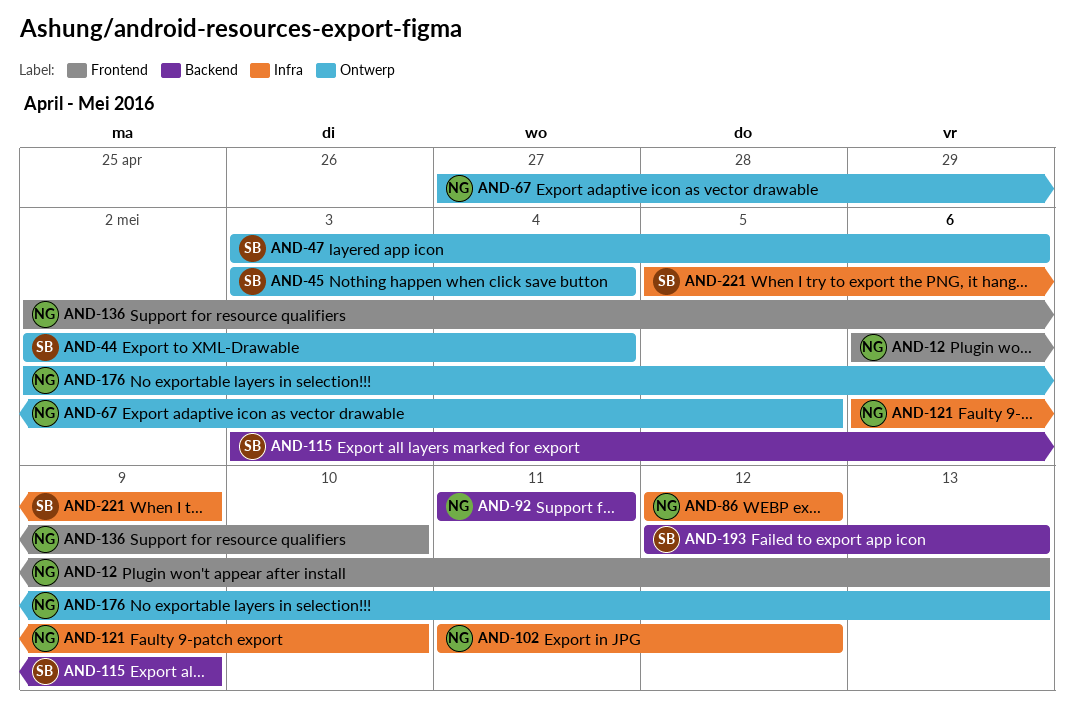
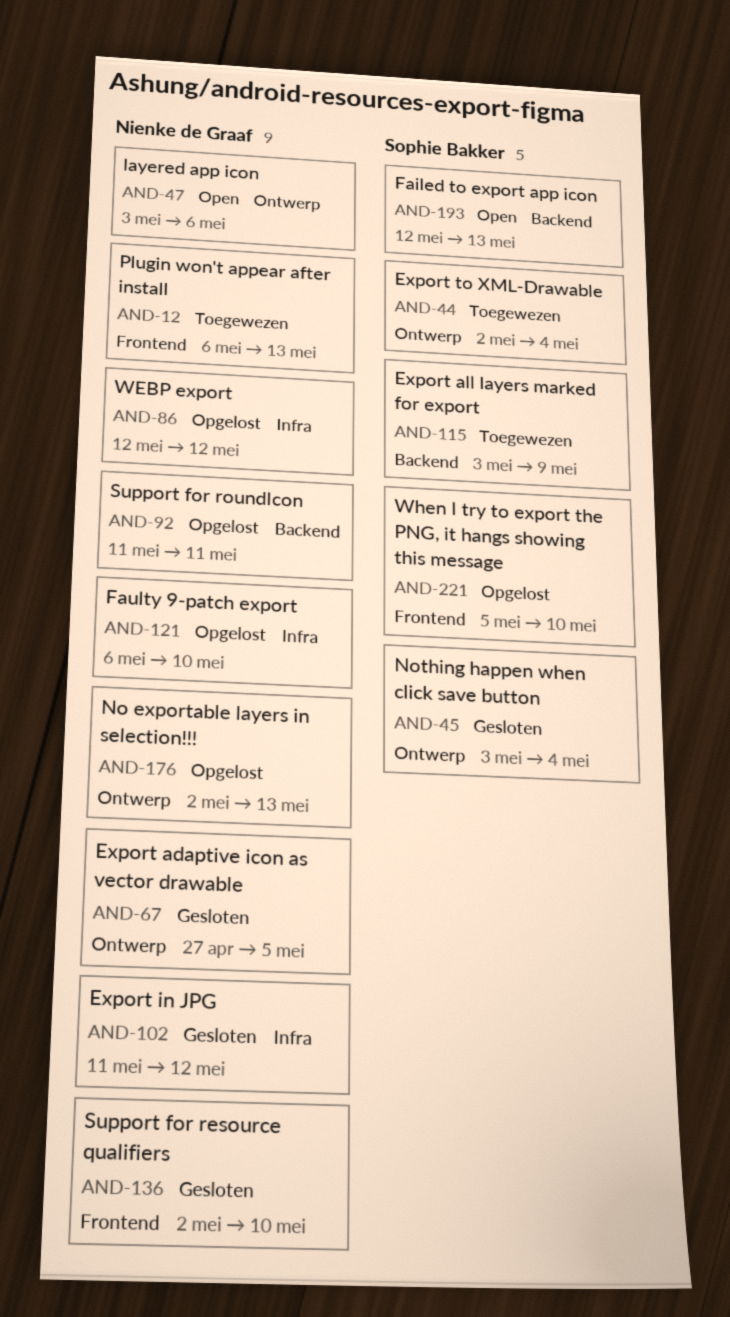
AND-47, owner: Sophie Bakker -> Nienke de Graaf
AND-221, label: Infra -> Frontend
AND-221, due: May 9 -> May 10

